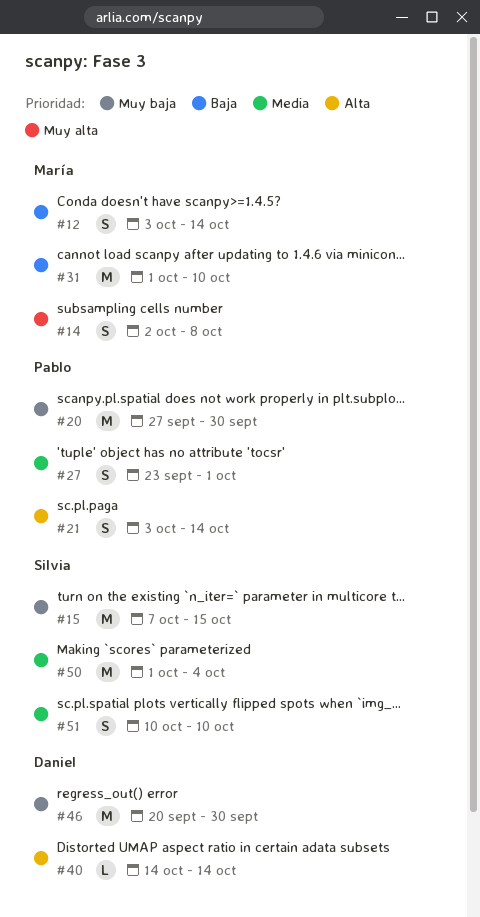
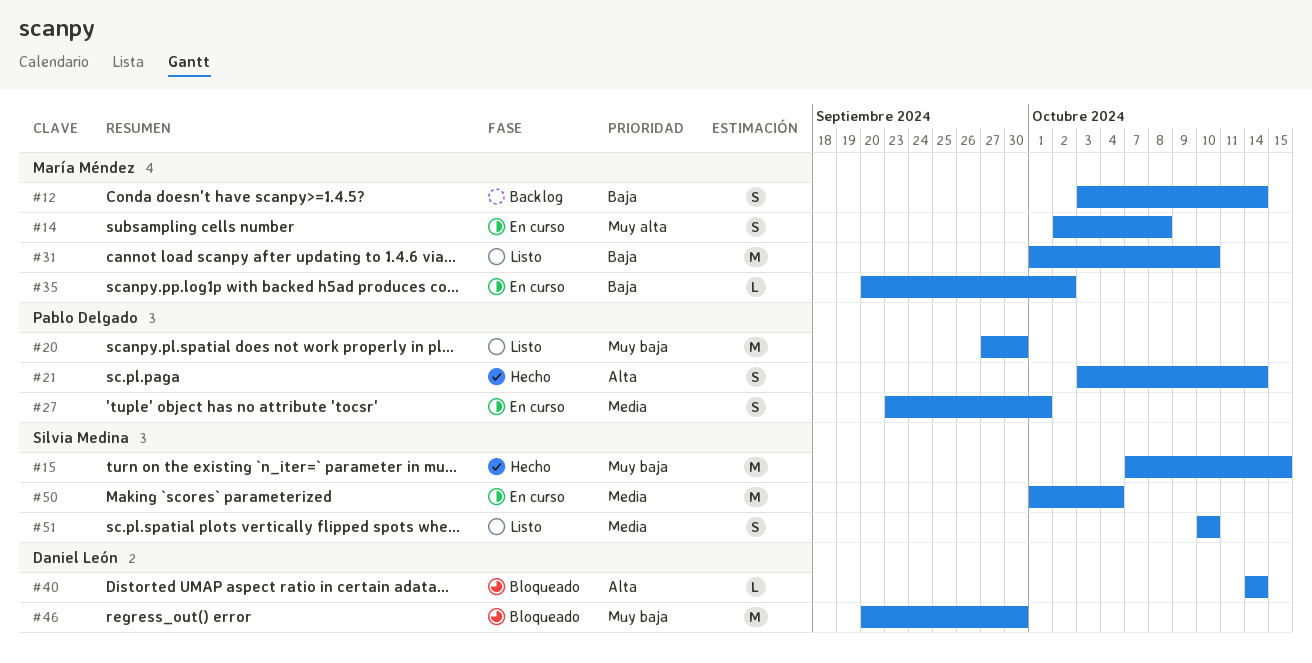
#35: none -> present

